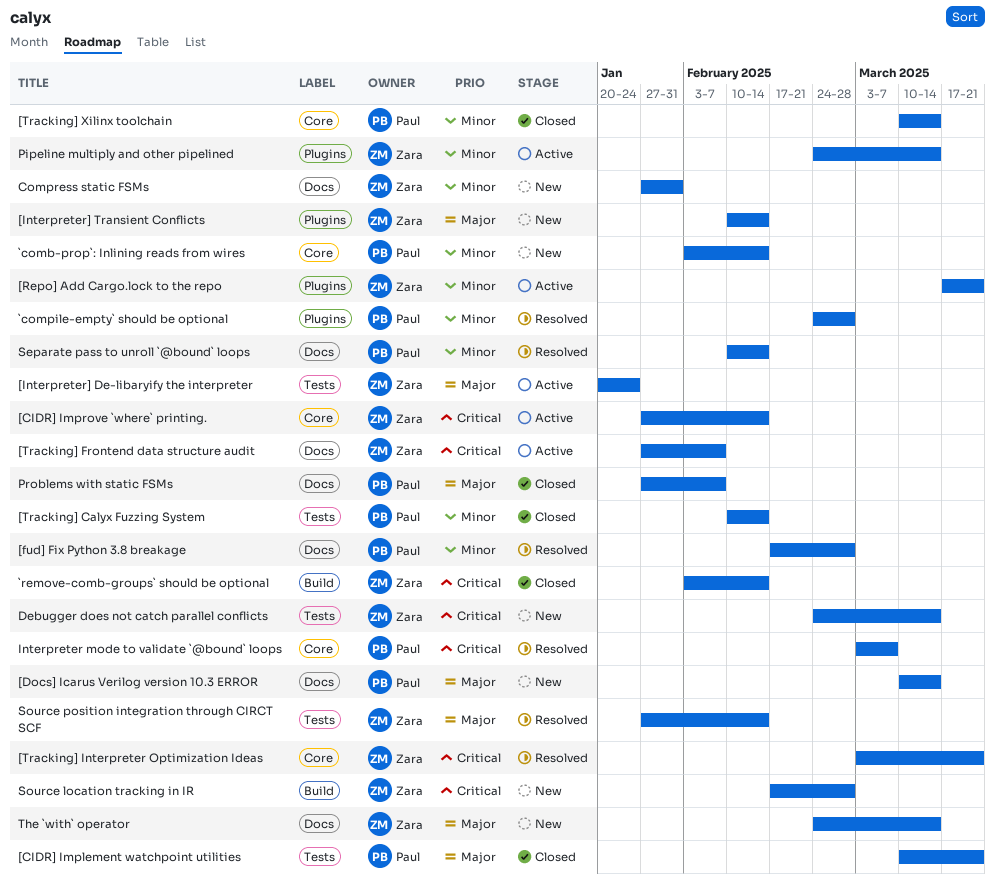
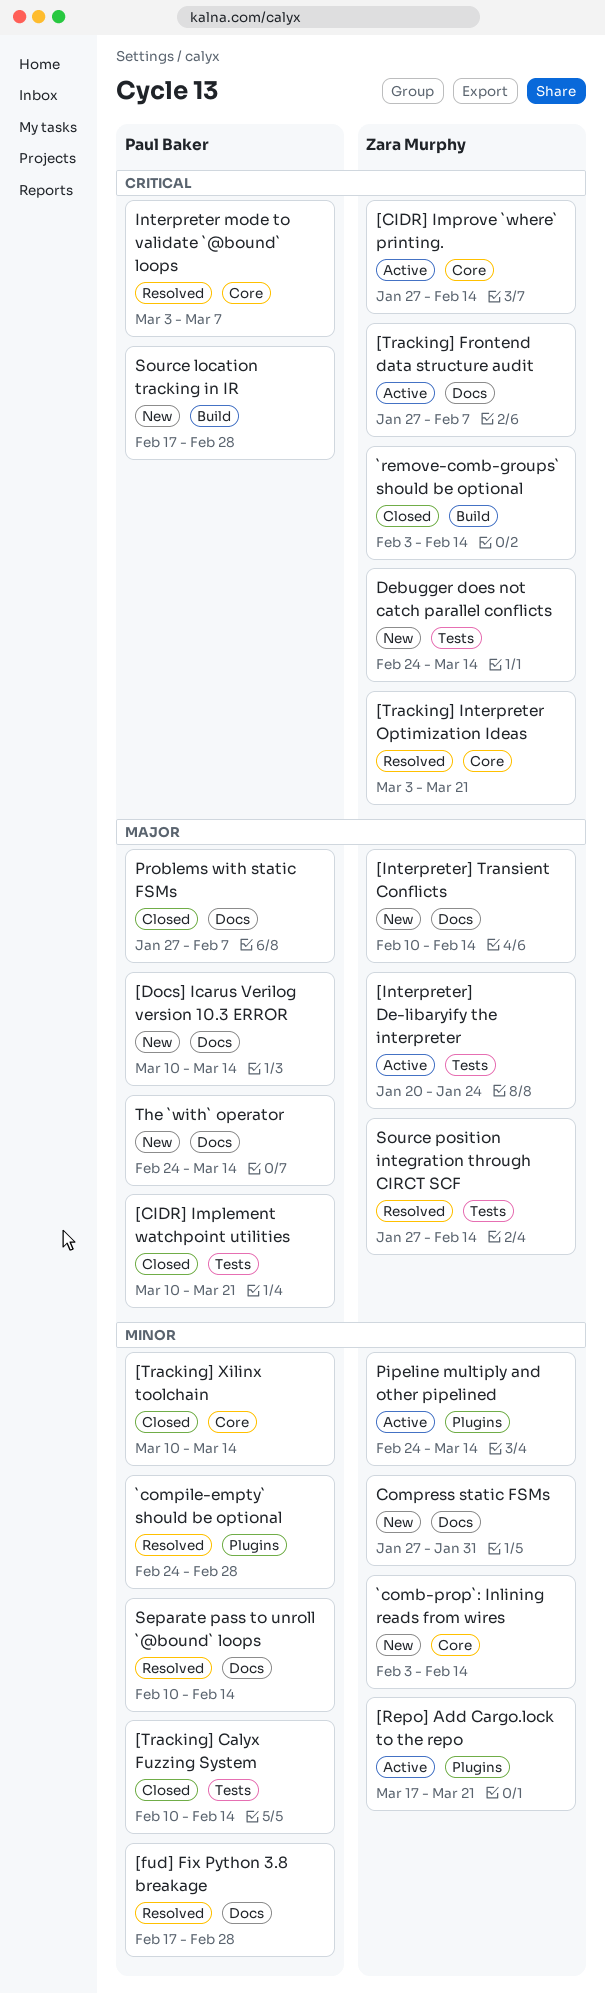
[Interpreter] Transient Conflicts, label: Plugins -> Docs
`comb-prop`: Inlining reads from wires, owner: Paul Baker -> Zara Murphy
Source location tracking in IR, owner: Zara Murphy -> Paul Baker
The `with` operator, owner: Zara Murphy -> Paul Baker

